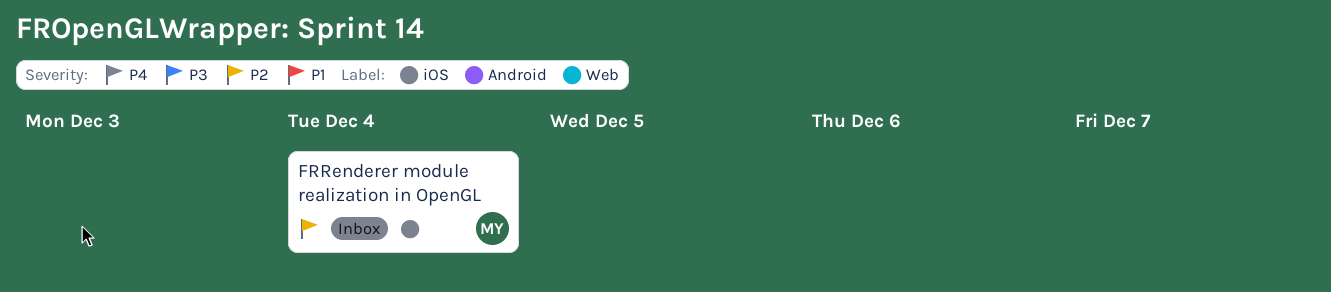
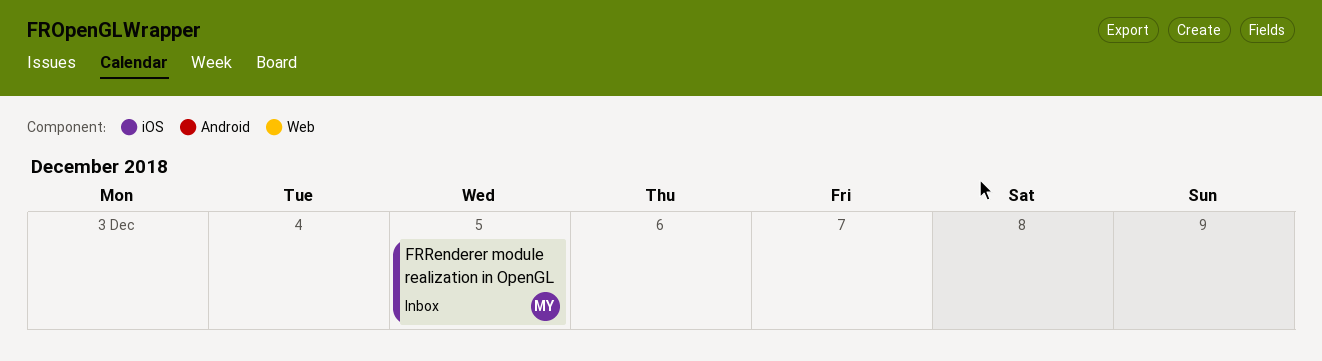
FRRenderer module realization in OpenGL, due: Dec 4 -> Dec 5

